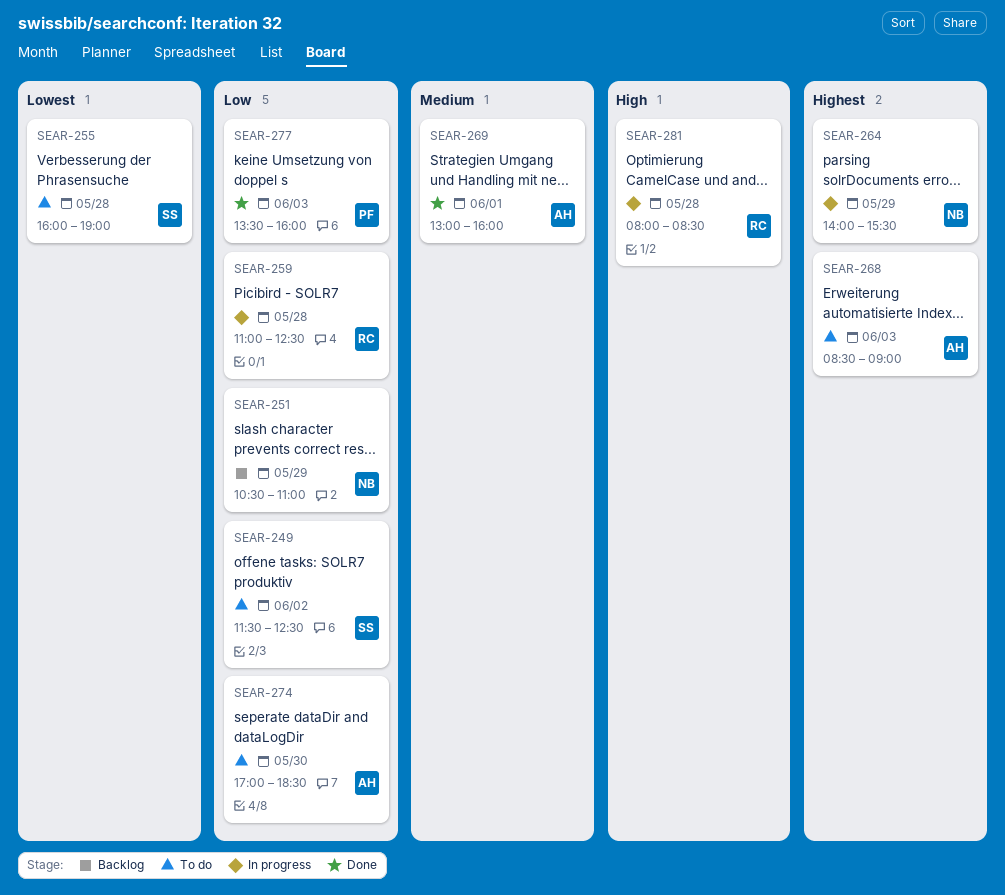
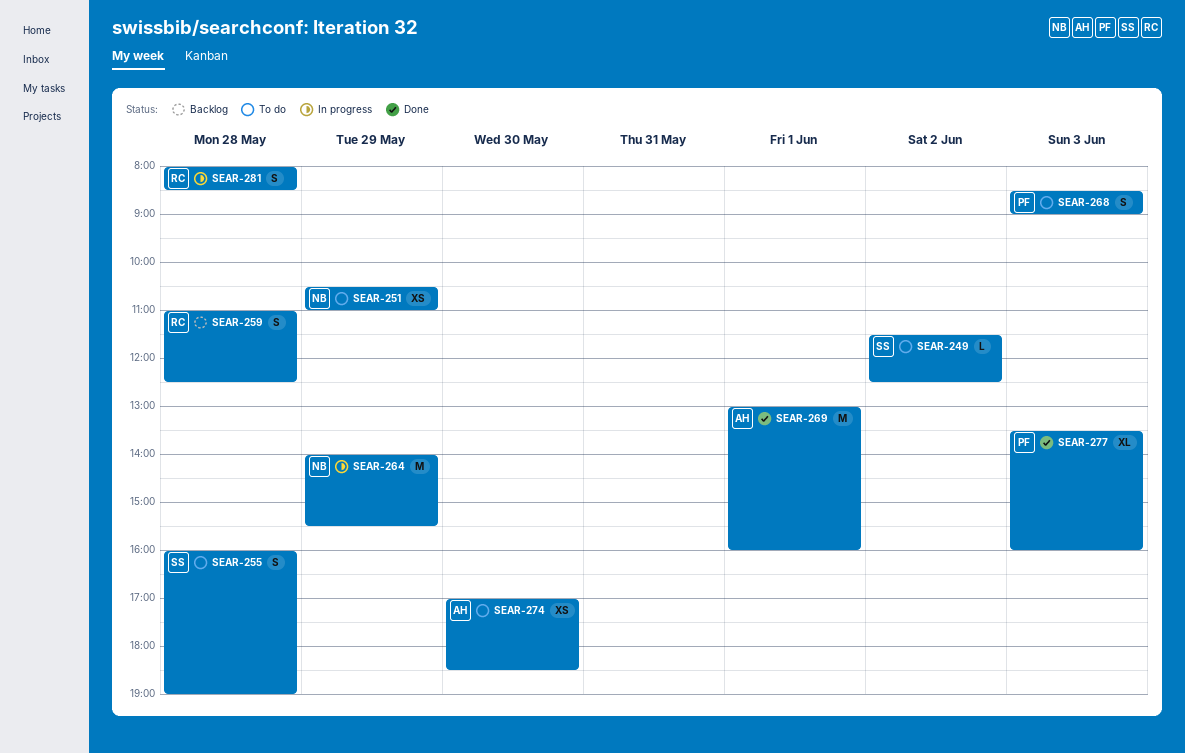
SEAR-251, status: Backlog -> To do
SEAR-259, status: In progress -> Backlog
SEAR-268, owner: AH -> PF

